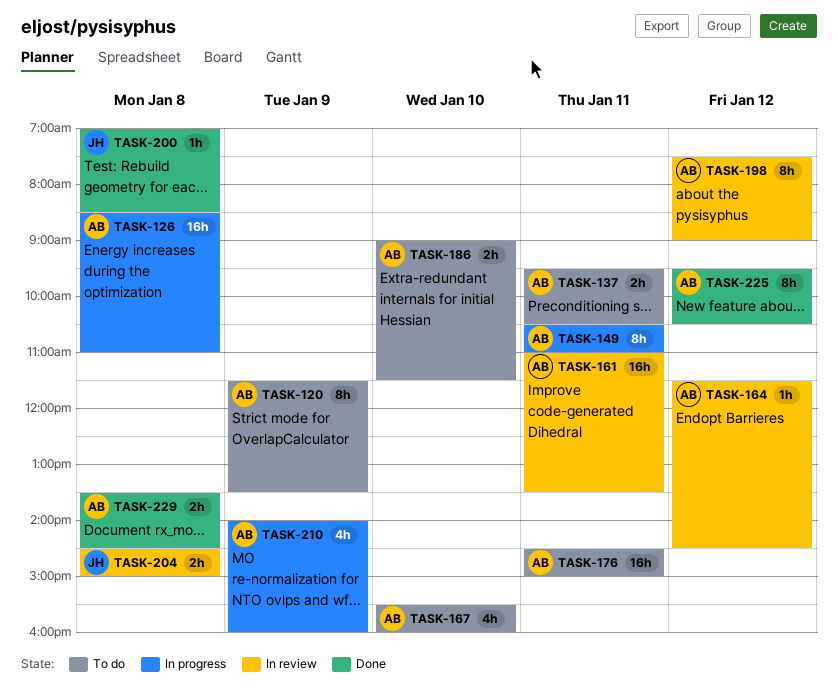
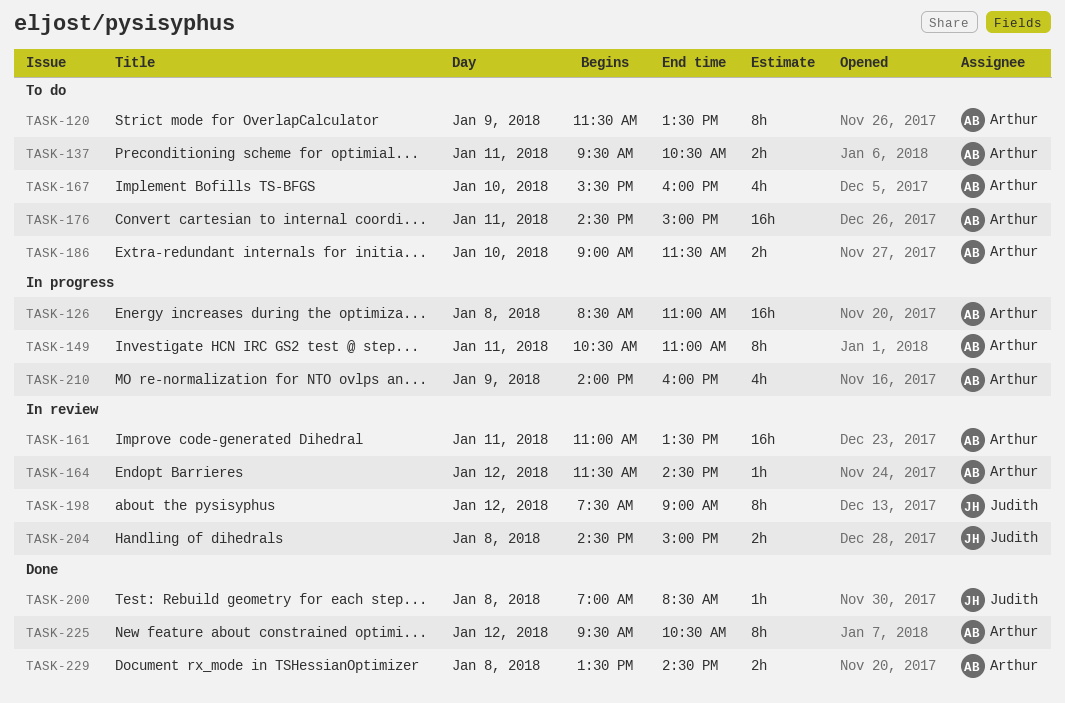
TASK-198, owner: Arthur -> Judith

